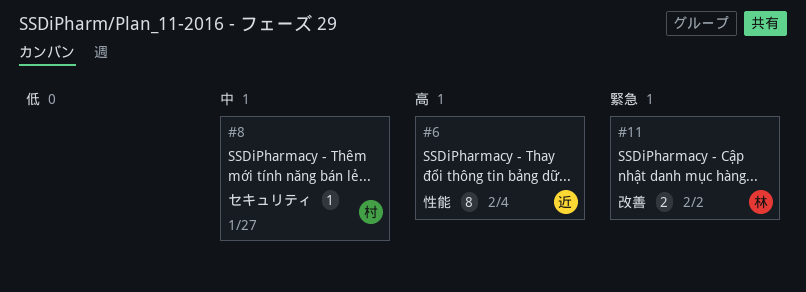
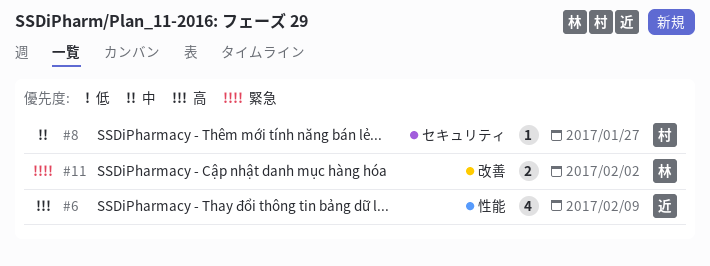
#6, estimate: 8 -> 4
#6, due: Feb 4 -> Feb 9

